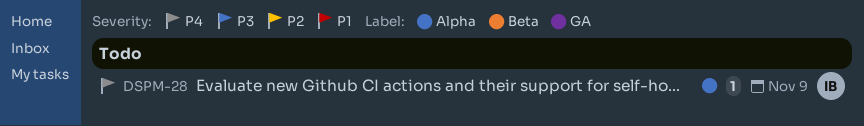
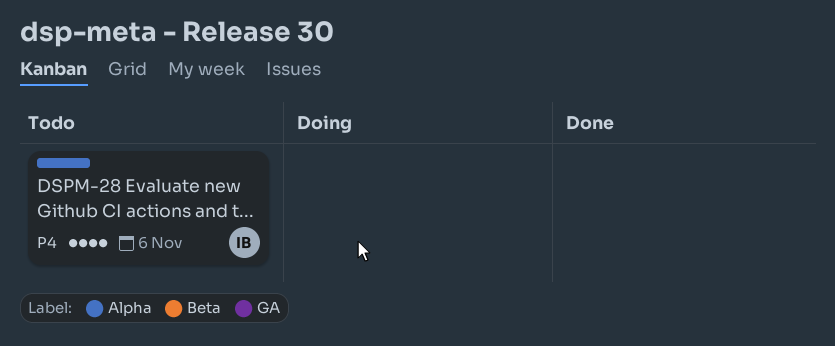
DSPM-28, estimate: 1 -> 4
DSPM-28, due: Nov 9 -> Nov 6

